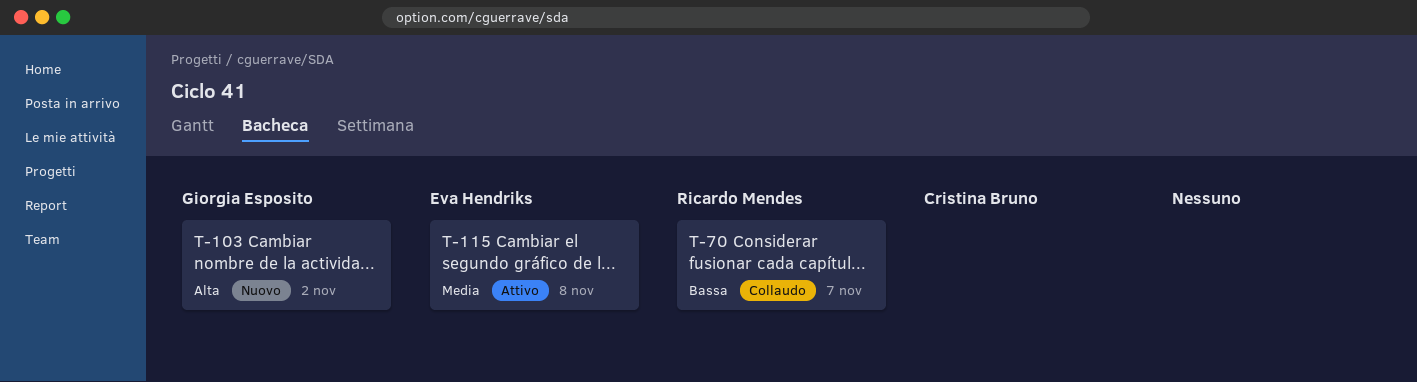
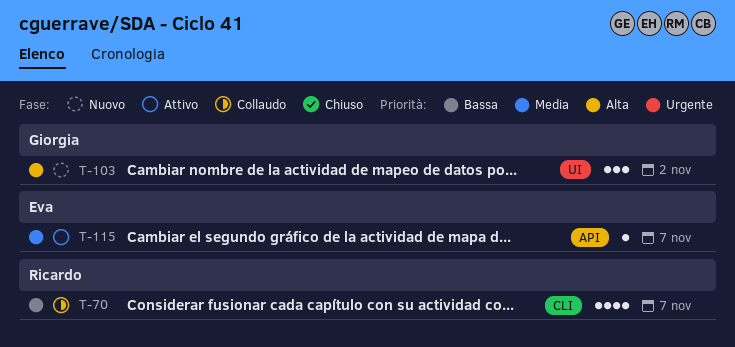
T-115, day: Nov 8 -> Nov 7

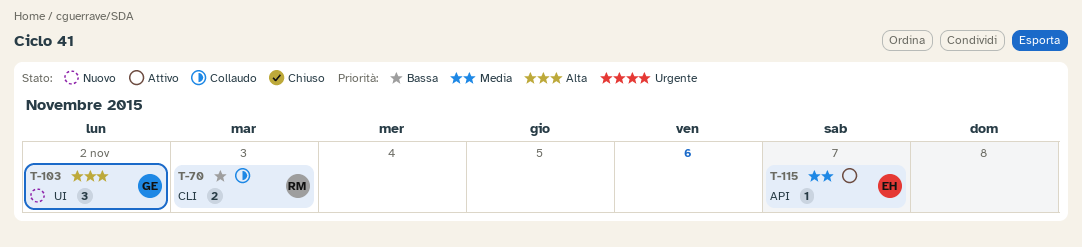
T-70, estimate: 4 -> 2
T-70, day: Nov 7 -> Nov 3

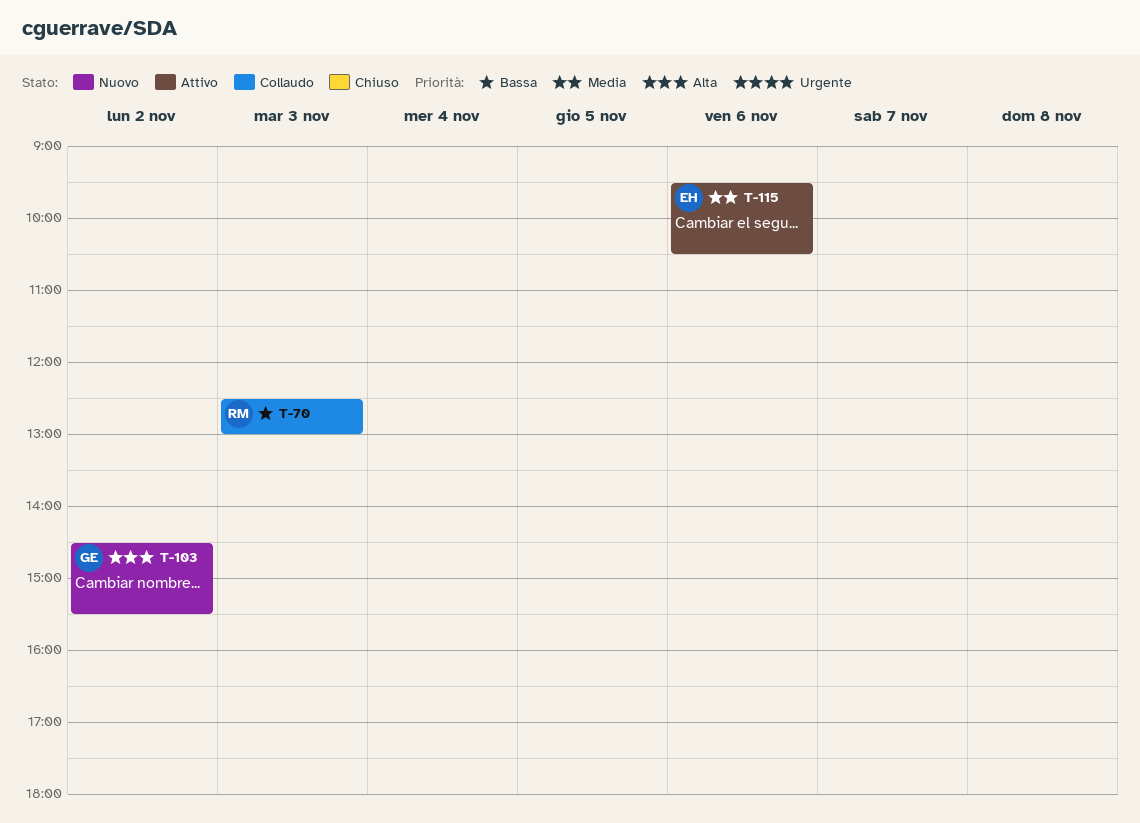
T-115, day: Nov 7 -> Nov 6

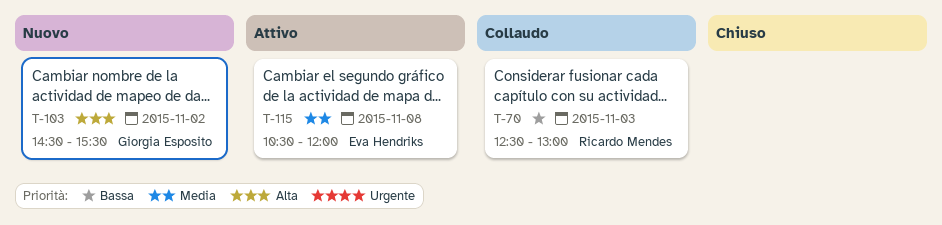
T-115, day: Nov 6 -> Nov 8
T-115, begins: 09:30 -> 10:30
T-115, ends: 10:30 -> 12:00

